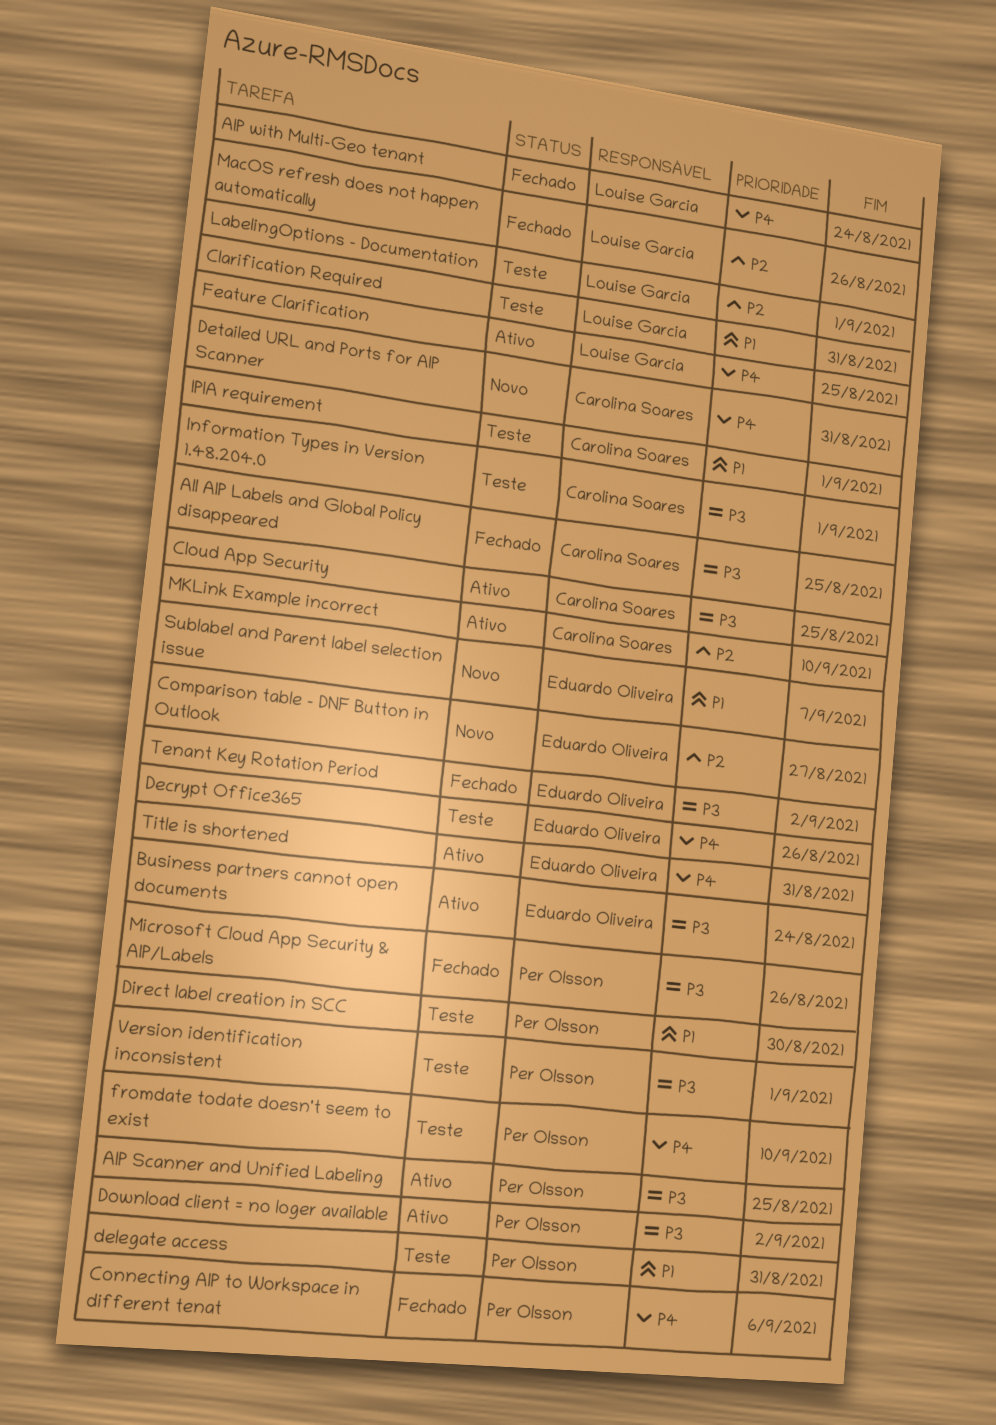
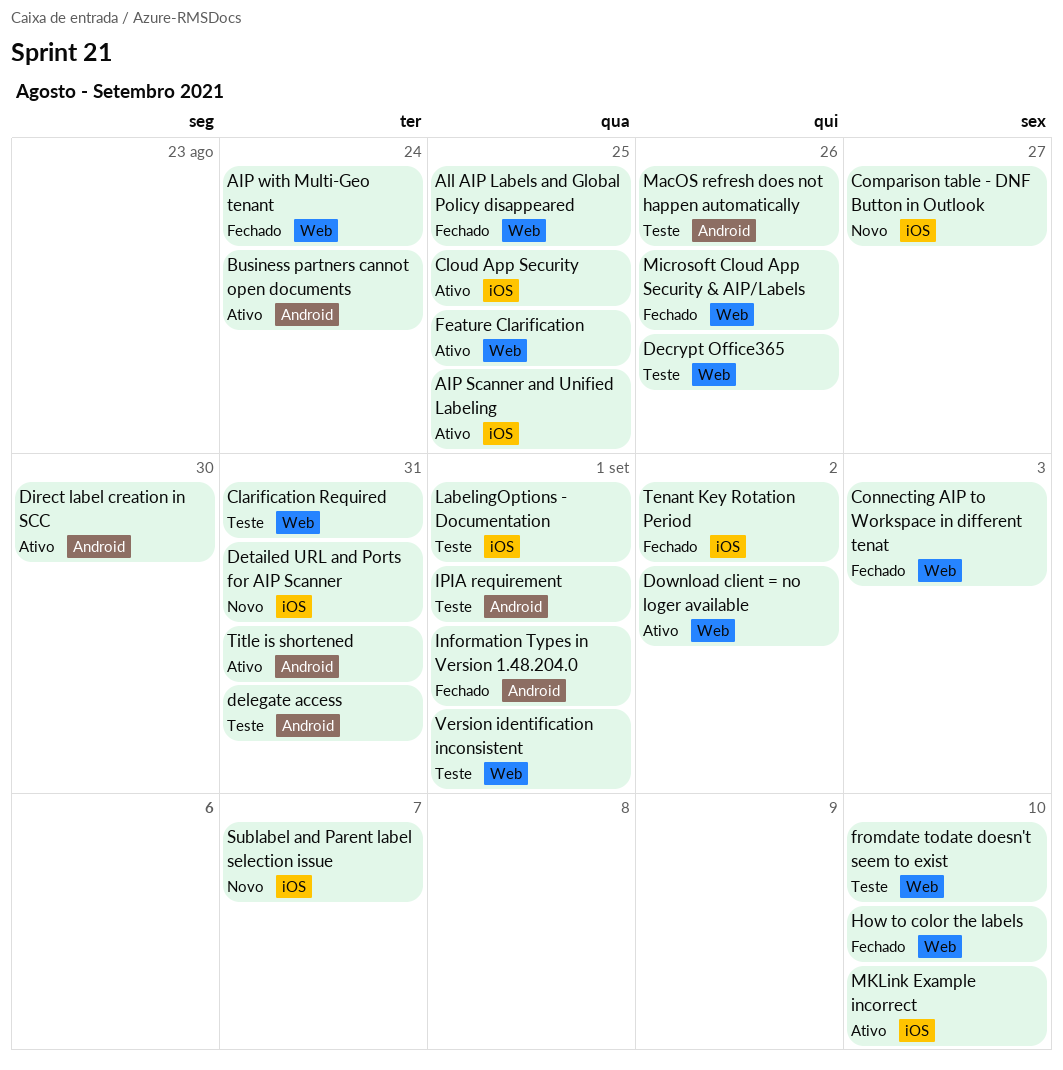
Connecting AIP to Workspace in different tenat, due: Sep 6 -> Sep 3
Direct label creation in SCC, status: Teste -> Ativo
How to color the labels: none -> present
Information Types in Version 1.48.204.0, status: Teste -> Fechado
MacOS refresh does not happen automatically, status: Fechado -> Teste

